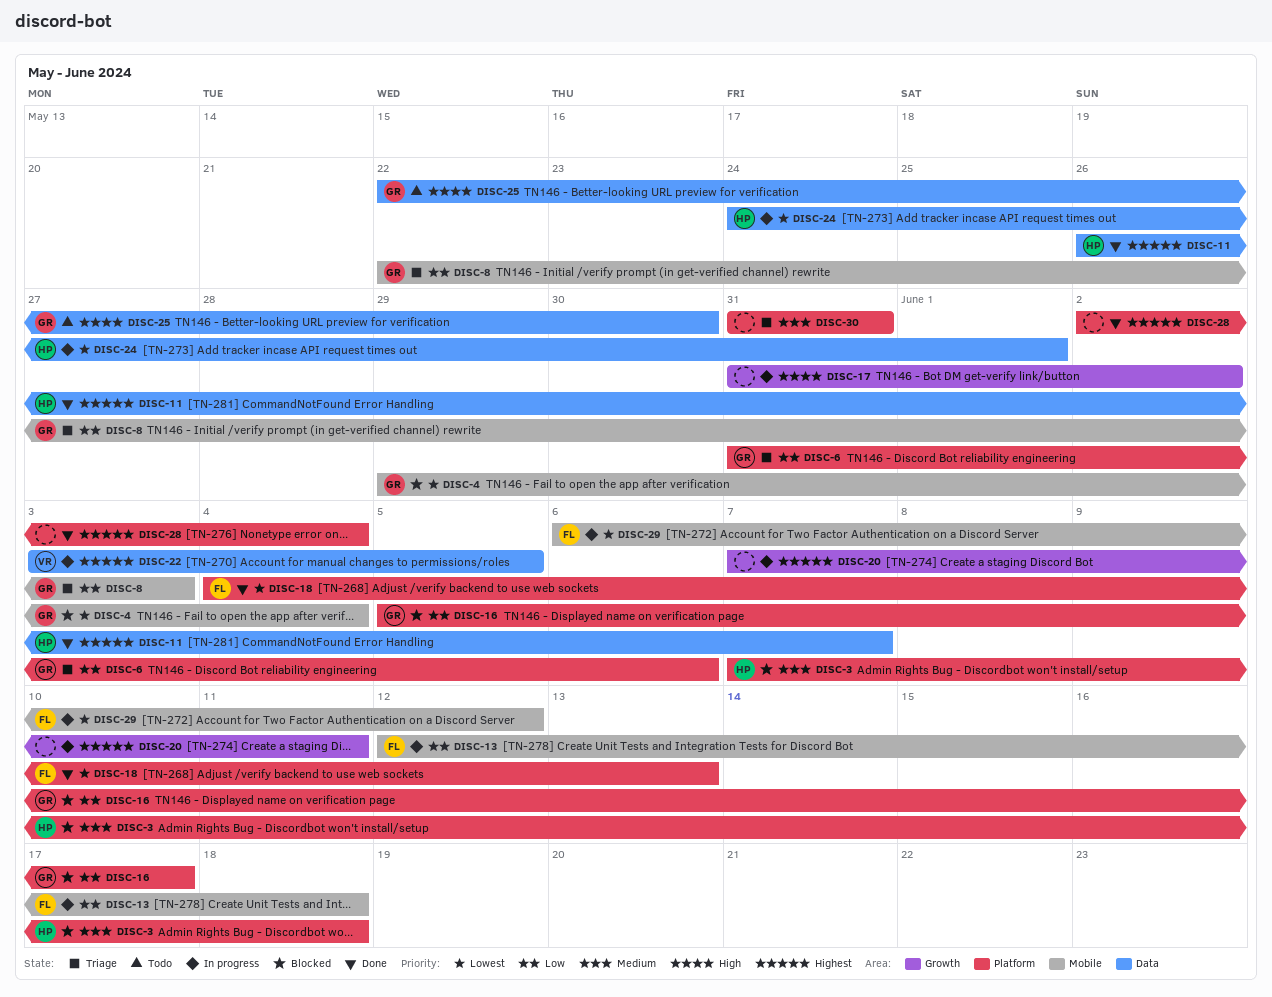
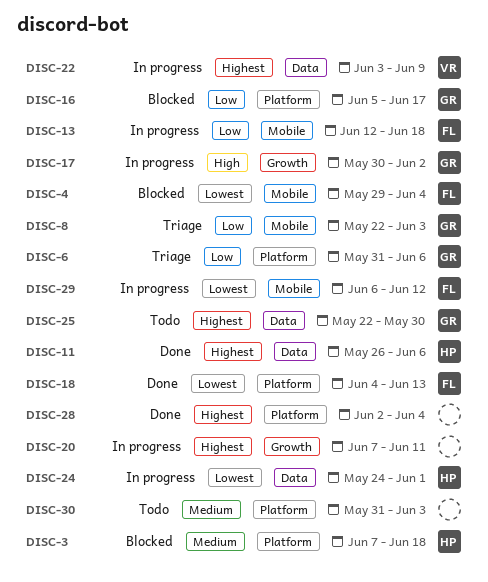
DISC-4, owner: GR -> FL
DISC-11, due: Jun 7 -> Jun 6
DISC-17, owner: none -> GR
DISC-17, start: May 31 -> May 30
DISC-22, due: Jun 5 -> Jun 9
DISC-25, priority: High -> Highest
DISC-30, status: Triage -> Todo
DISC-30, due: May 31 -> Jun 3

